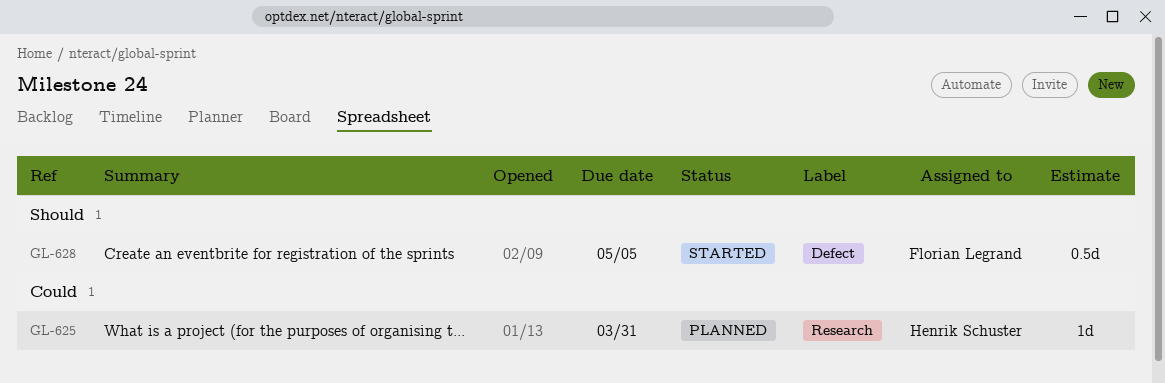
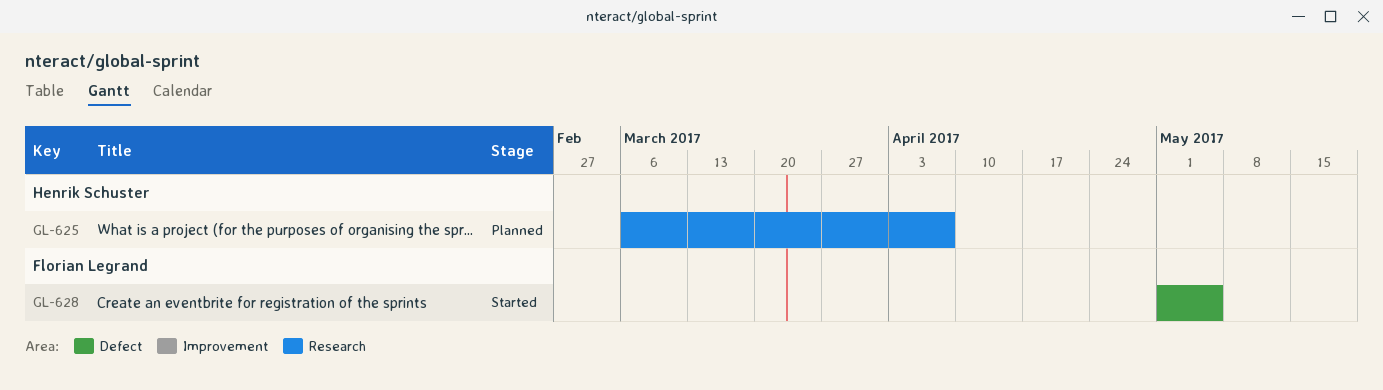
GL-625, due: Mar 31 -> Apr 7

